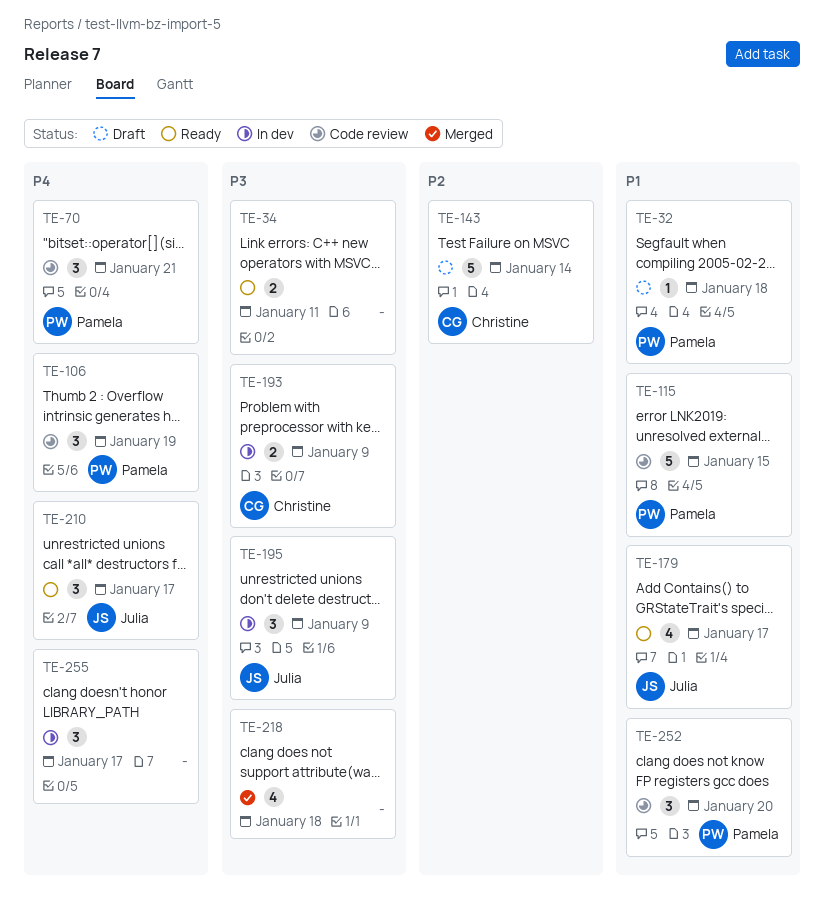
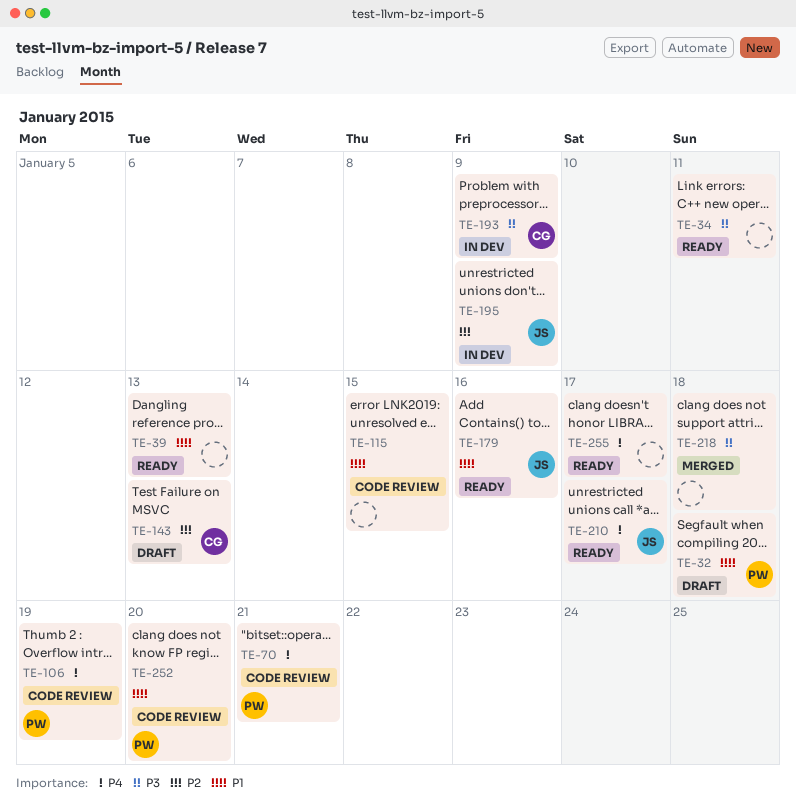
TE-39: none -> present
TE-115, owner: Pamela -> none
TE-143, due: Jan 14 -> Jan 13
TE-179, due: Jan 17 -> Jan 16
TE-195, priority: P3 -> P2
TE-255, status: In dev -> Ready

